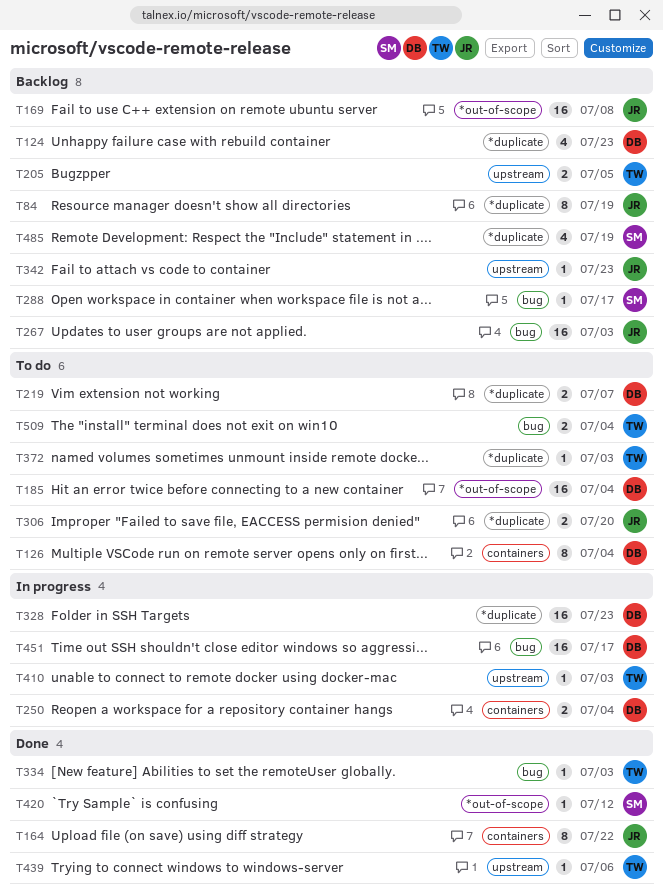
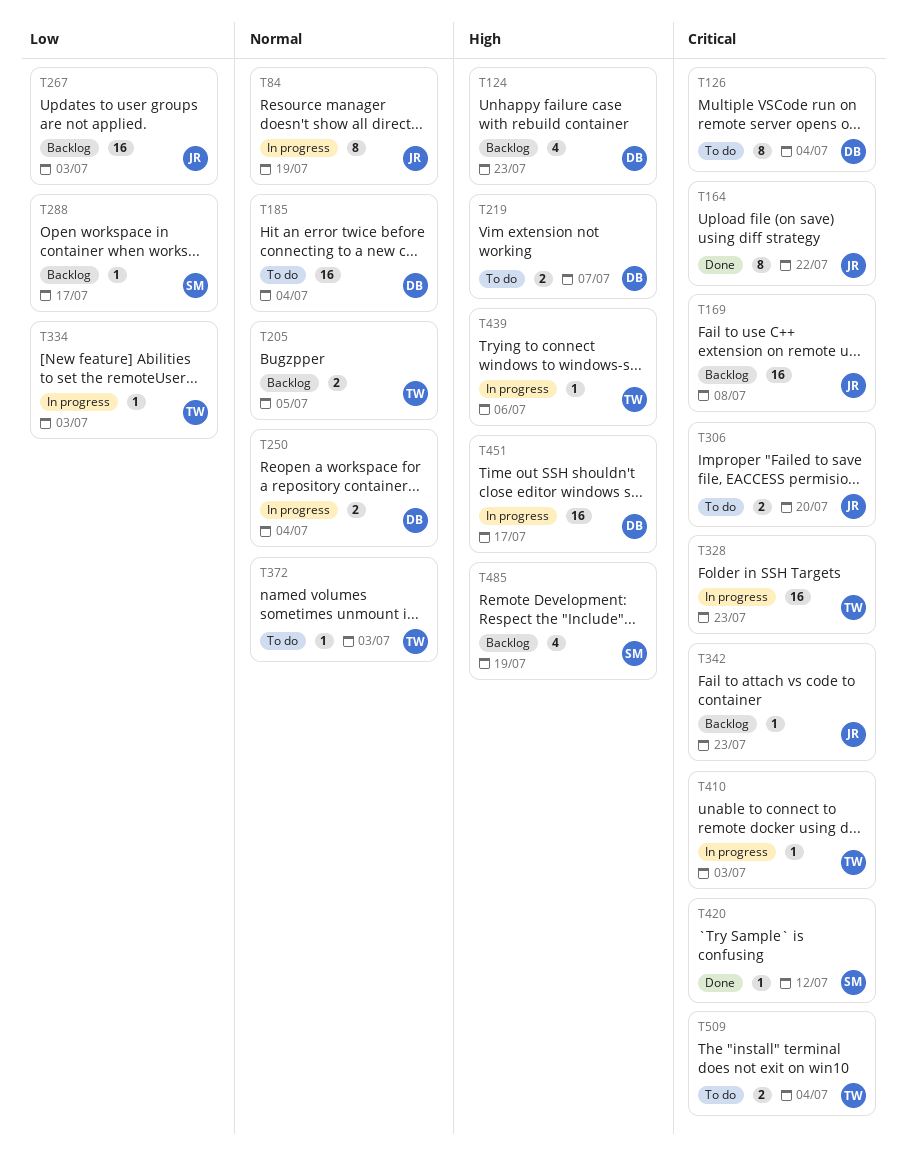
T84, status: Backlog -> In progress
T328, owner: DB -> TW
T334, status: Done -> In progress
T439, status: Done -> In progress

